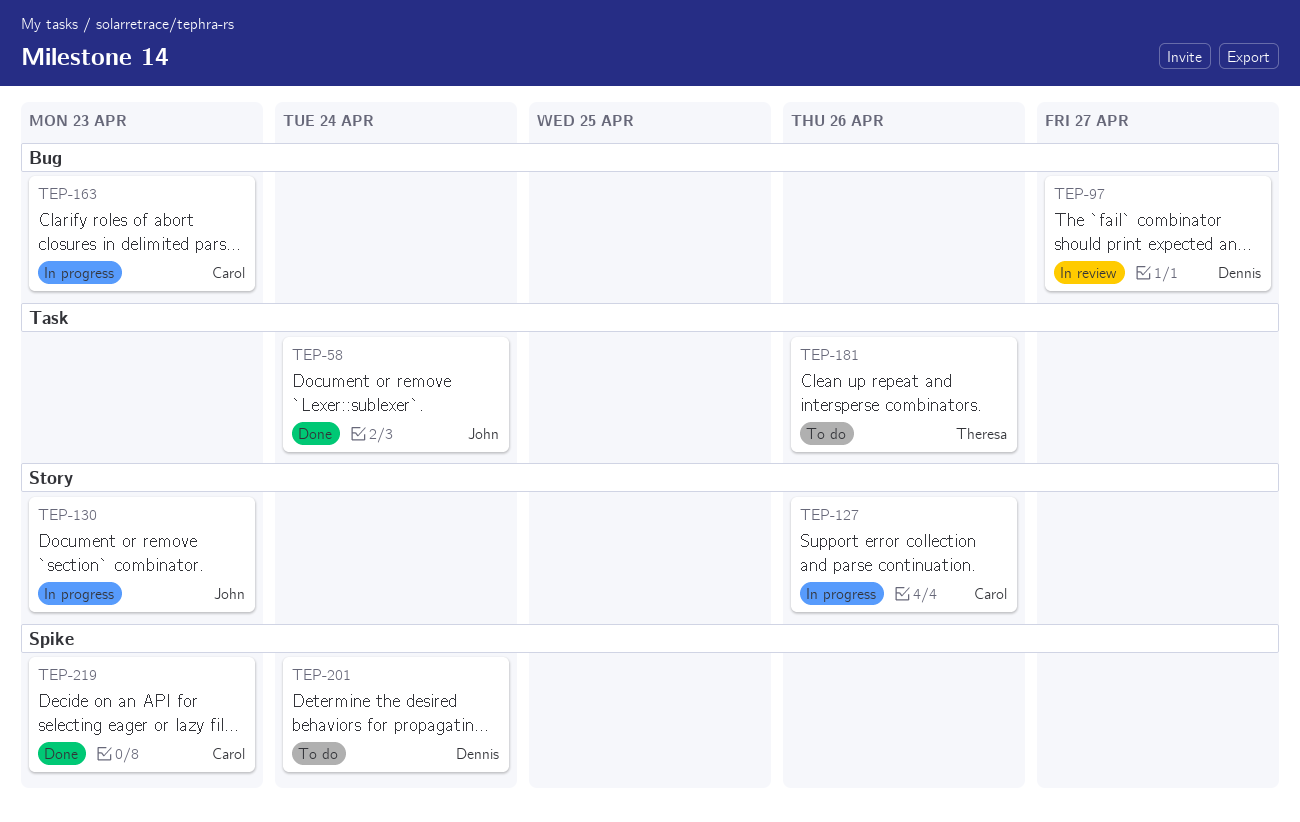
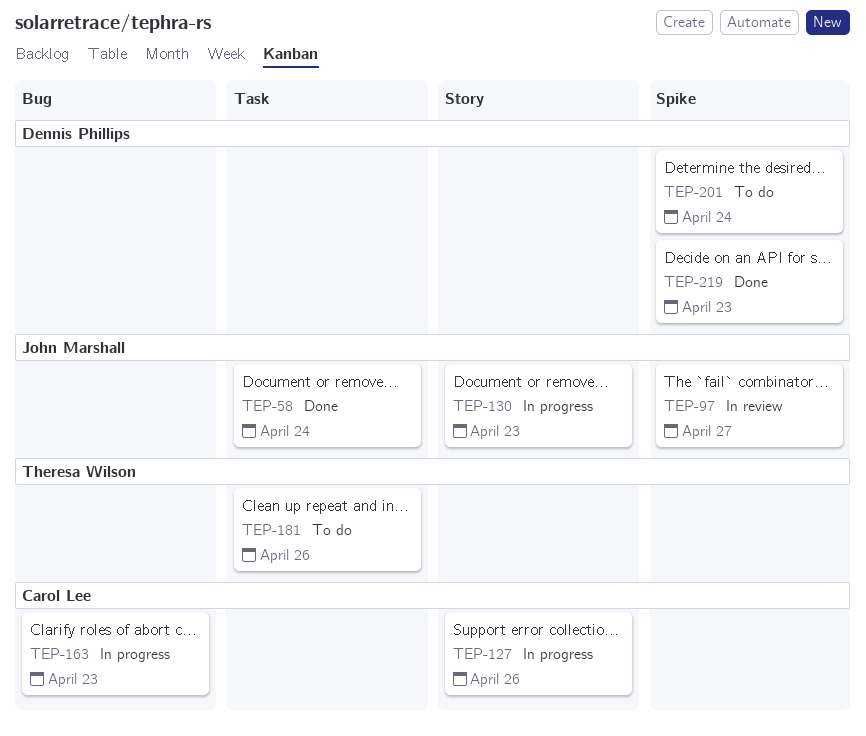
TEP-97, owner: Dennis Phillips -> John Marshall
TEP-97, label: Bug -> Spike
TEP-219, owner: Carol Lee -> Dennis Phillips

